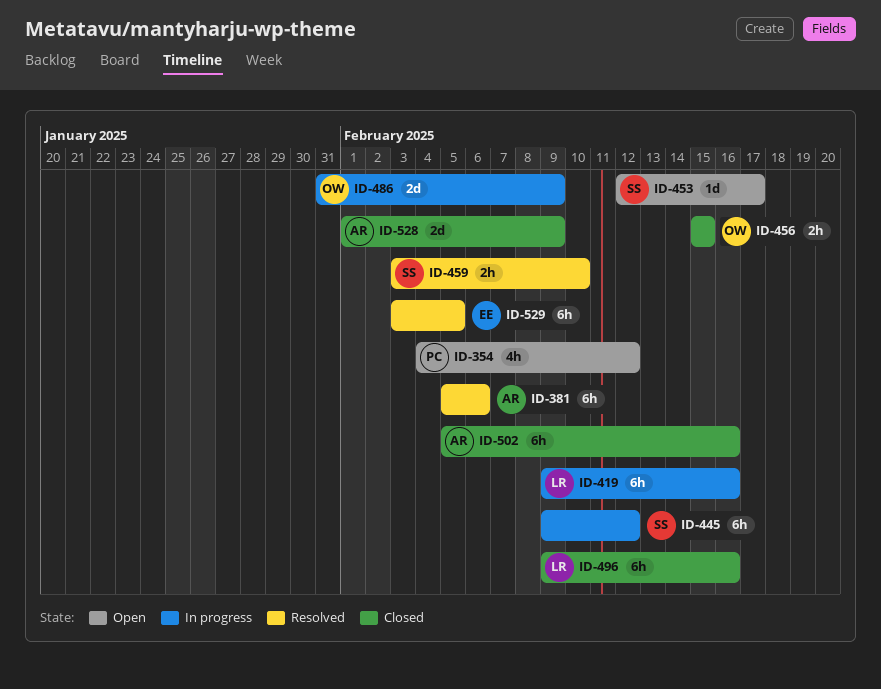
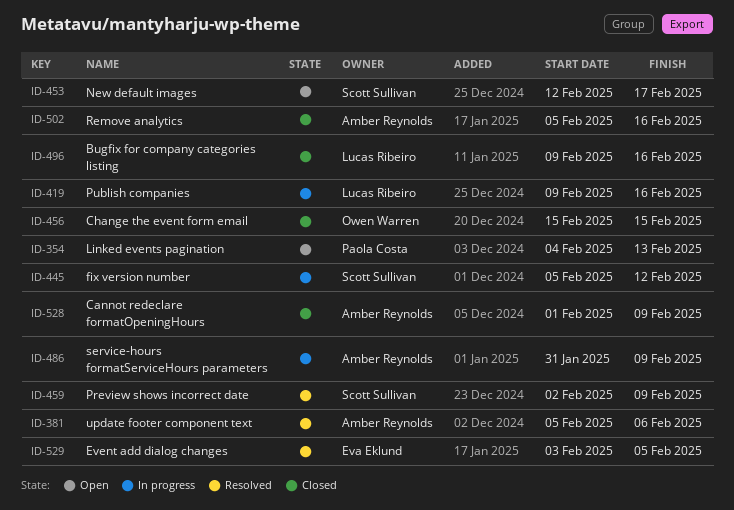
ID-354, due: Feb 12 -> Feb 13
ID-445, start: Feb 9 -> Feb 5
ID-459, start: Feb 3 -> Feb 2
ID-459, due: Feb 10 -> Feb 9
ID-486, owner: Owen Warren -> Amber Reynolds

